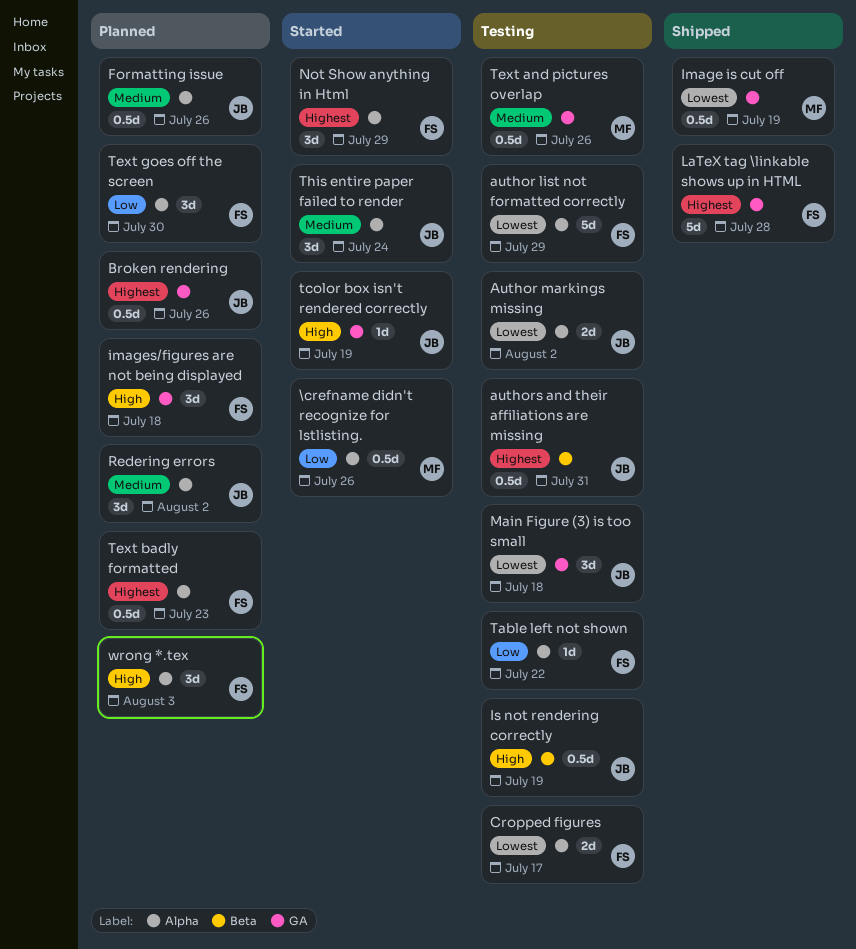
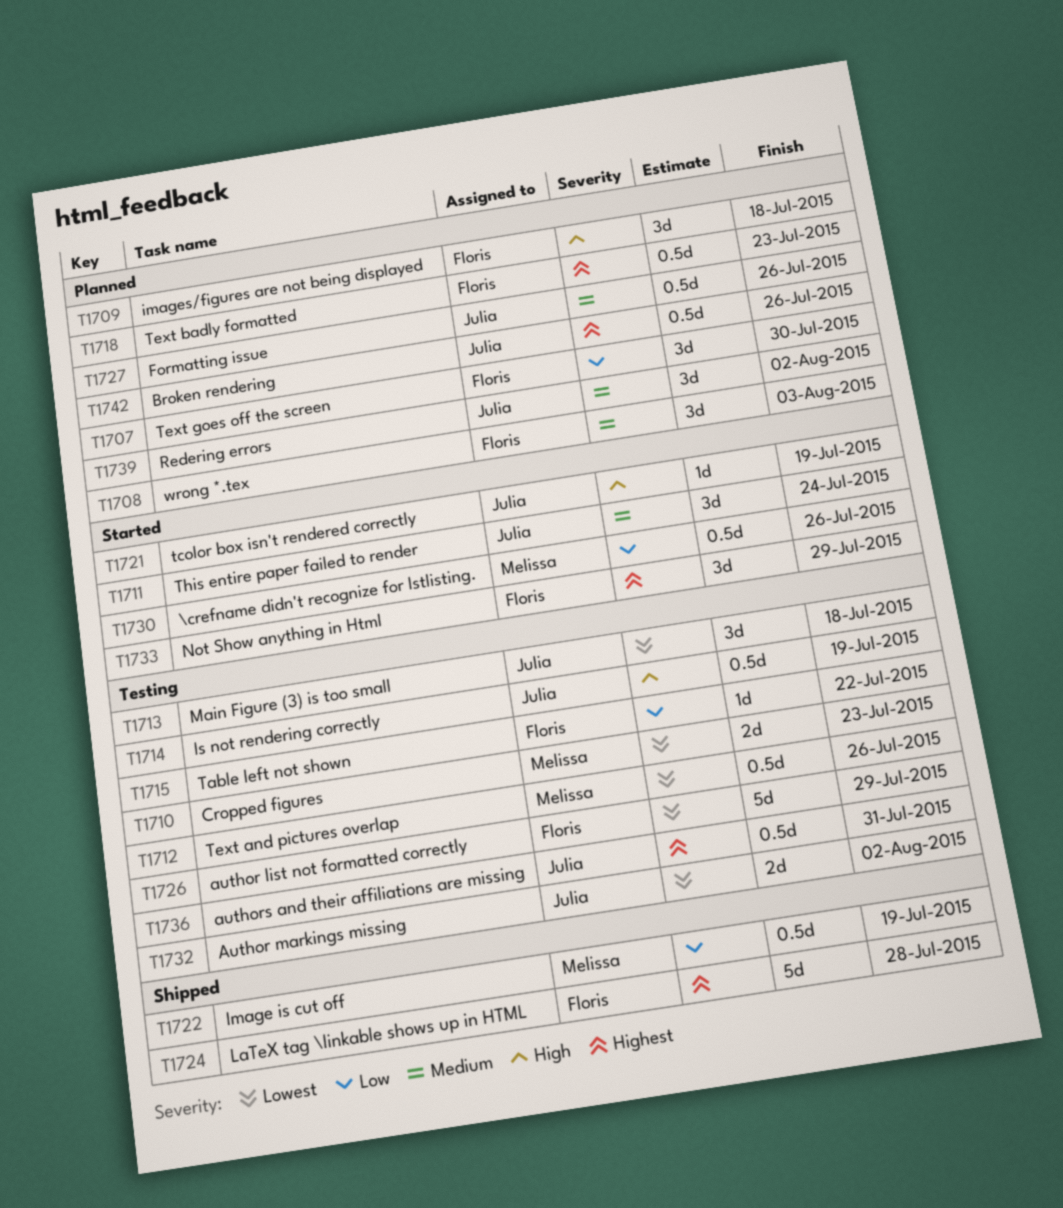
Cropped figures, owner: Floris -> Melissa
Cropped figures, due: Jul 17 -> Jul 23
Image is cut off, priority: Lowest -> Low
Text and pictures overlap, priority: Medium -> Lowest
wrong *.tex, priority: High -> Medium

